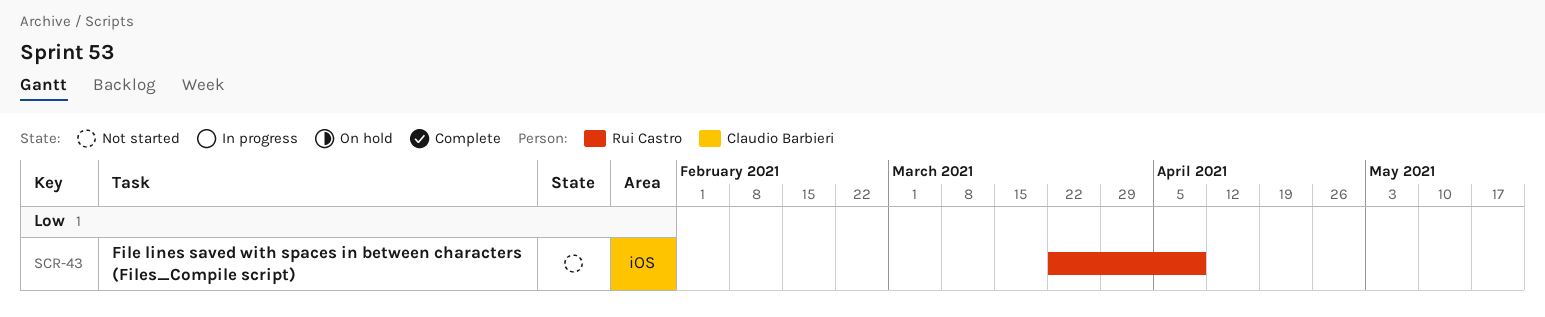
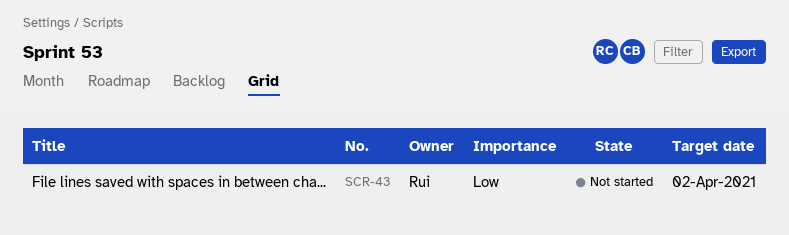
SCR-43, due: Apr 9 -> Apr 2

